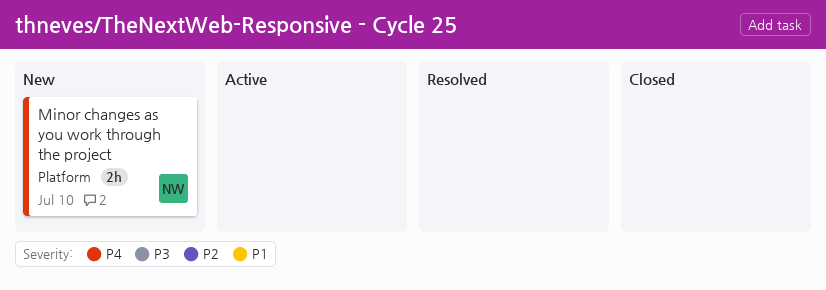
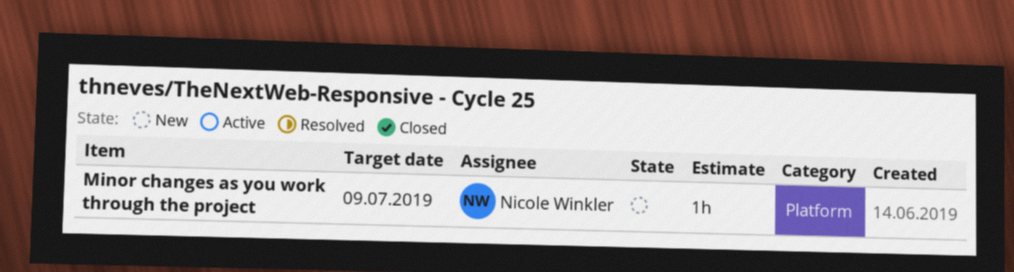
Minor changes as you work through the project, estimate: 2h -> 1h
Minor changes as you work through the project, due: Jul 10 -> Jul 9

